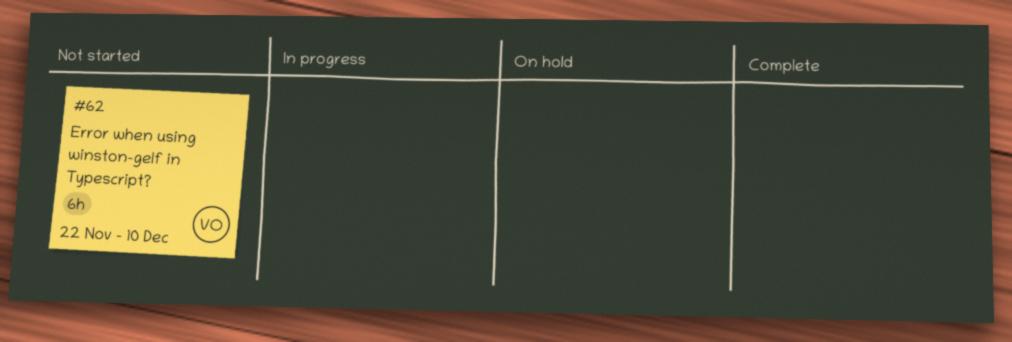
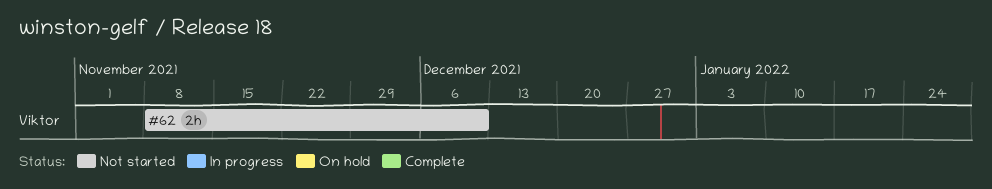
#62, estimate: 6h -> 2h
#62, start: Nov 22 -> Nov 8

